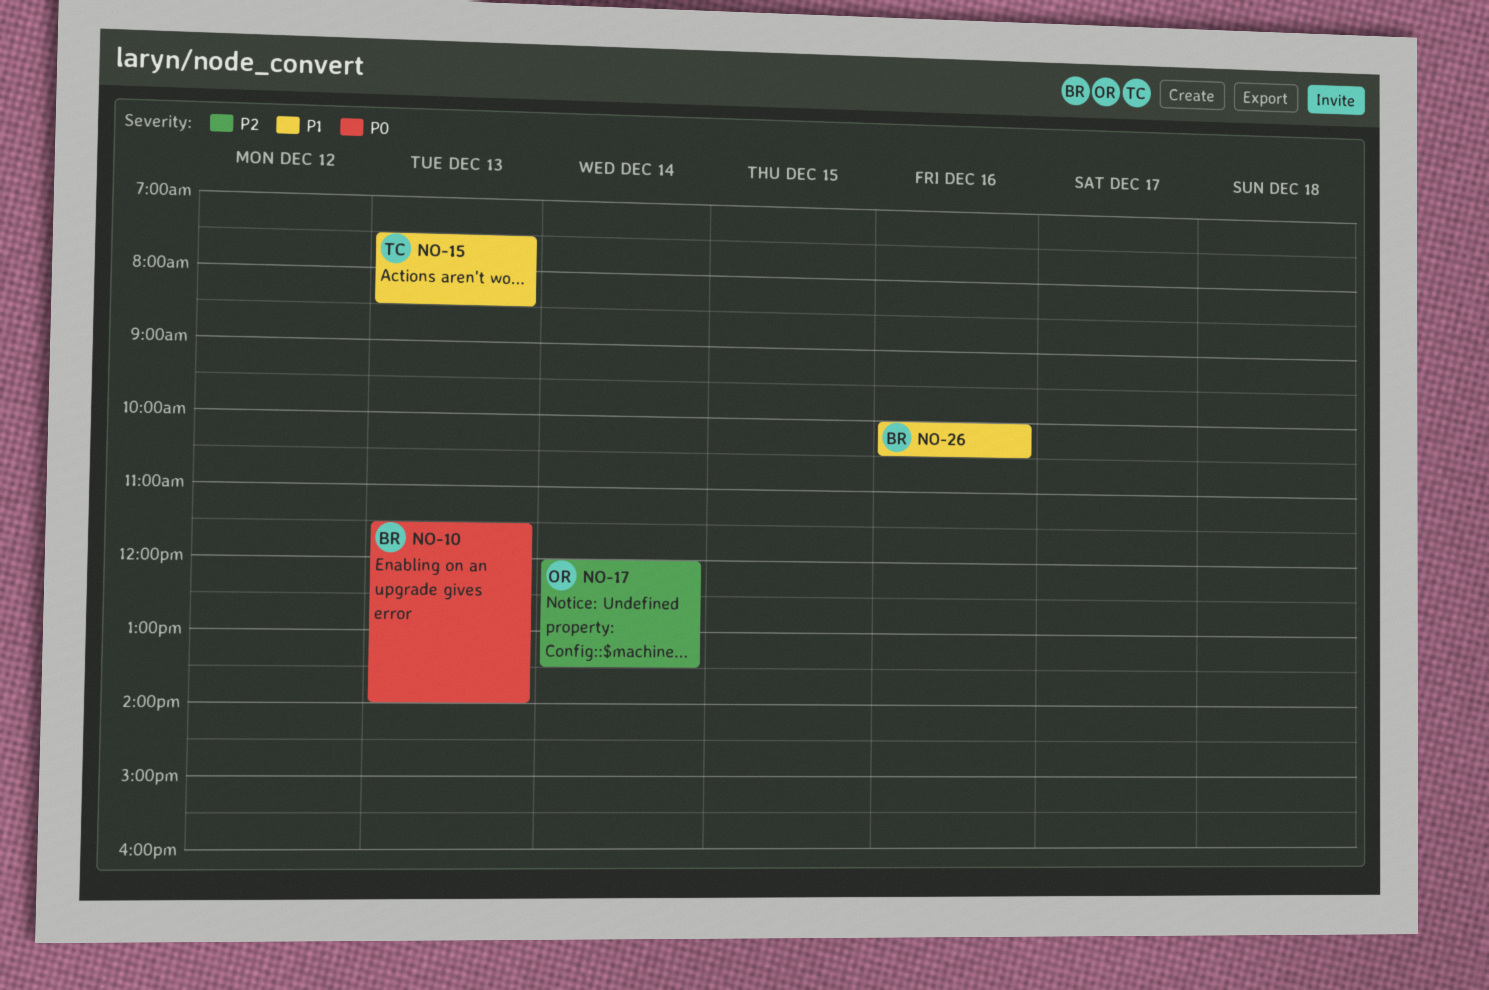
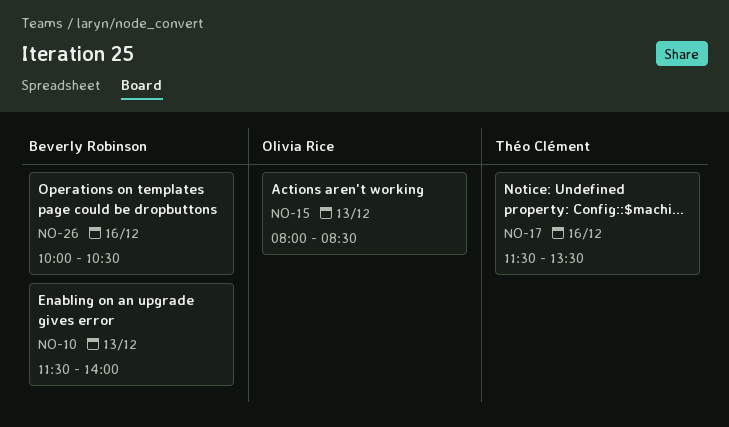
NO-15, owner: Théo Clément -> Olivia Rice
NO-15, begins: 07:30 -> 08:00
NO-17, owner: Olivia Rice -> Théo Clément
NO-17, day: Dec 14 -> Dec 16
NO-17, begins: 12:00 -> 11:30

